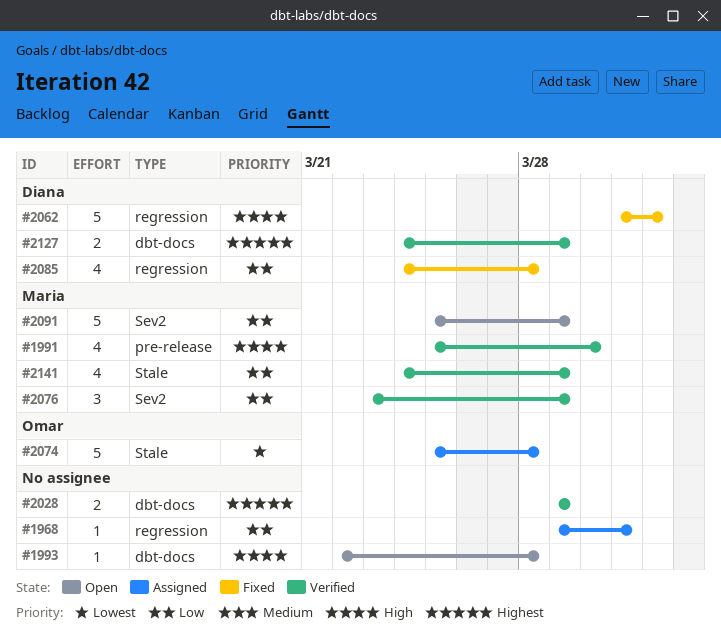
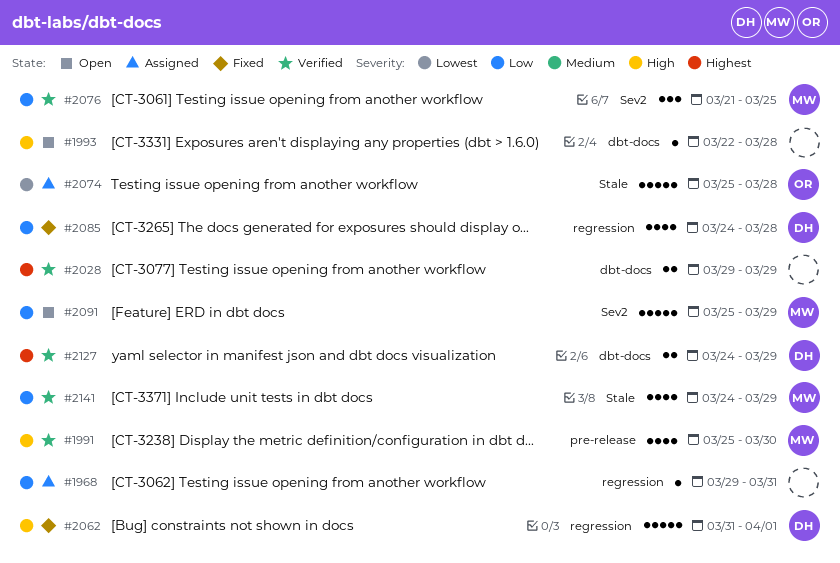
#2076, start: Mar 23 -> Mar 21
#2076, due: Mar 29 -> Mar 25

